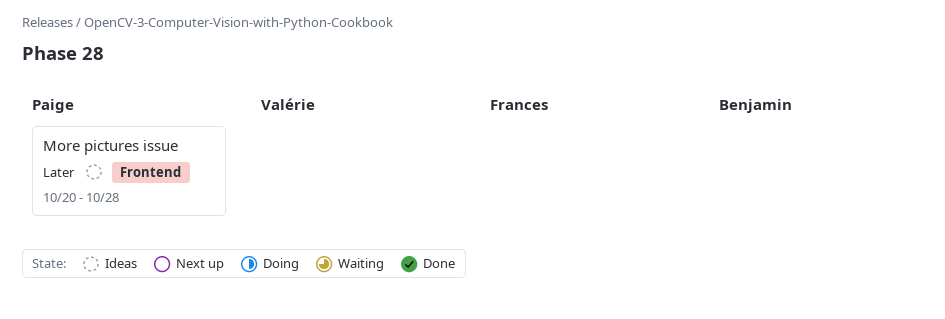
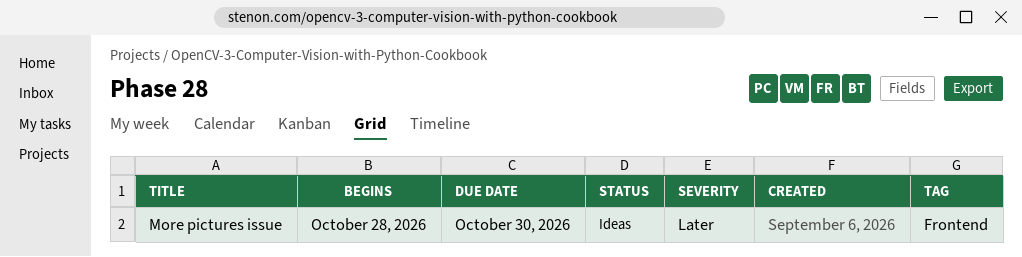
More pictures issue, start: Oct 20 -> Oct 28
More pictures issue, due: Oct 28 -> Oct 30

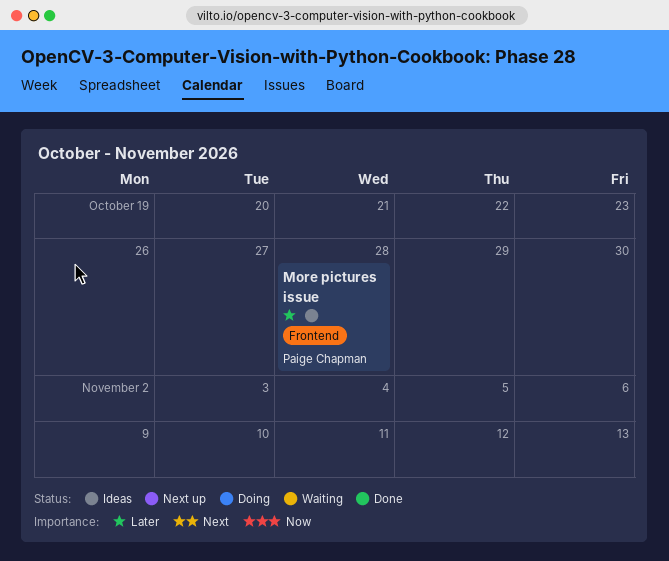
More pictures issue, due: Oct 30 -> Oct 28

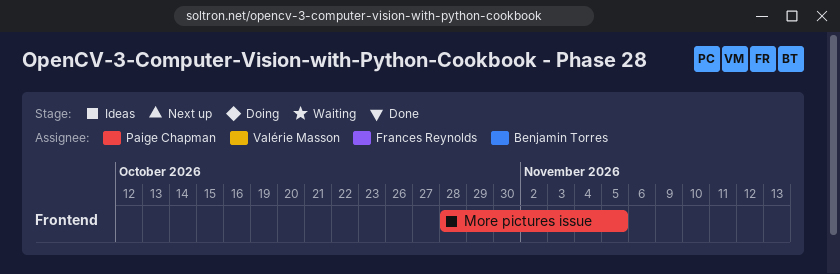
More pictures issue, due: Oct 28 -> Nov 5

